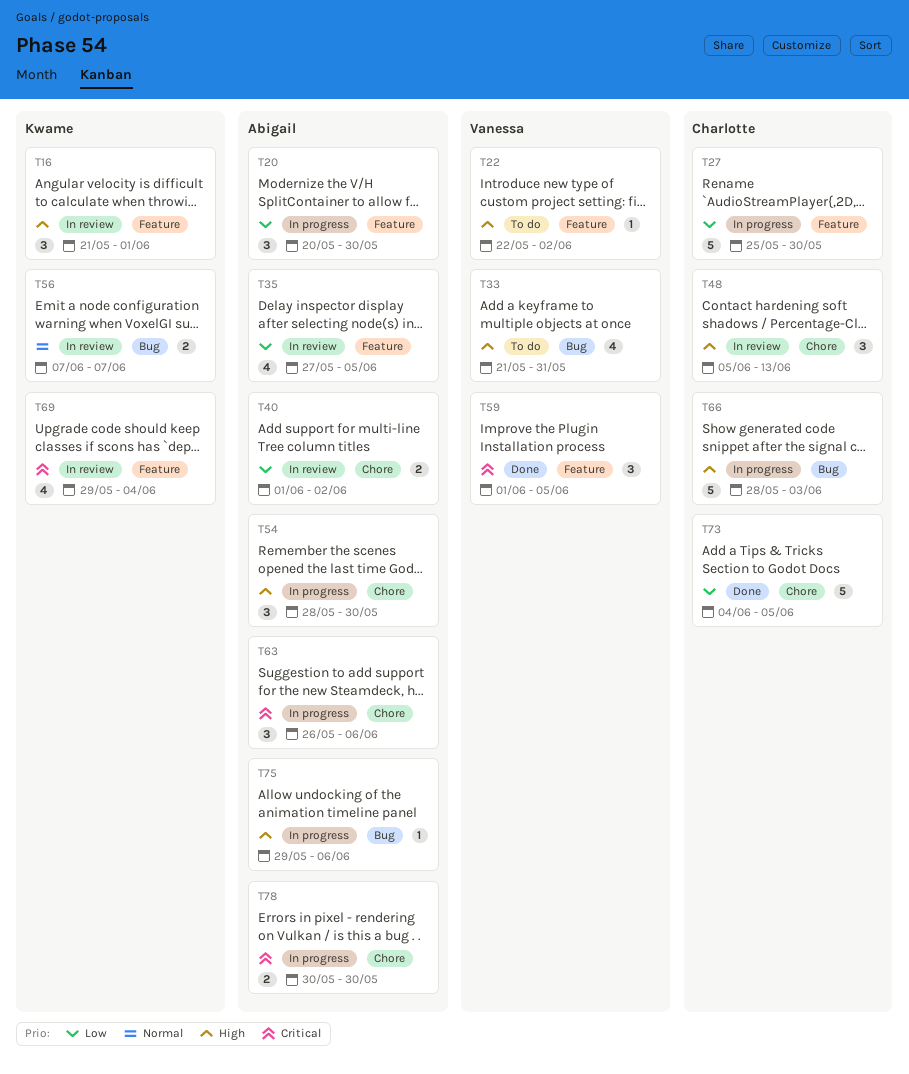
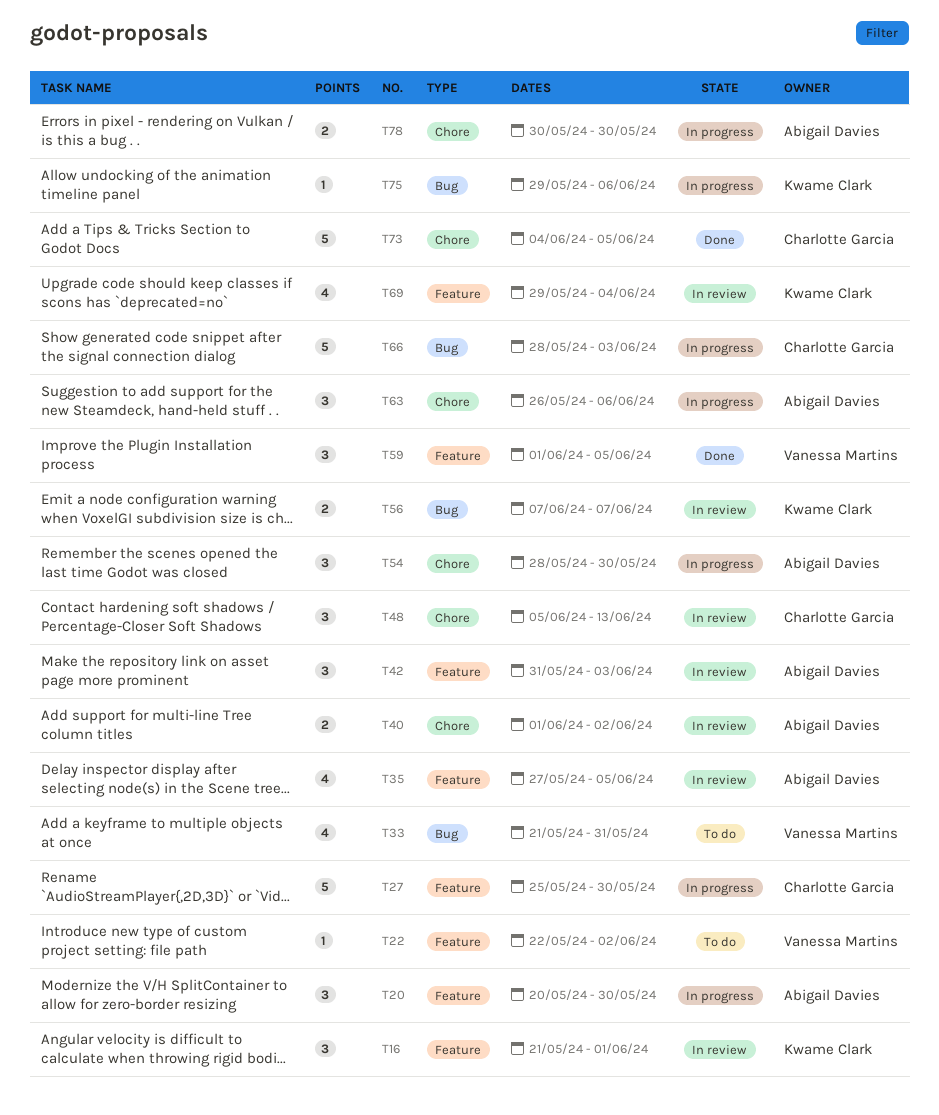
T42: none -> present
T75, owner: Abigail Davies -> Kwame Clark

